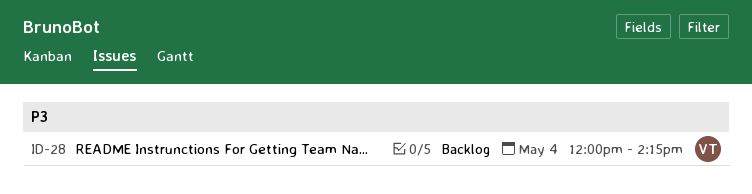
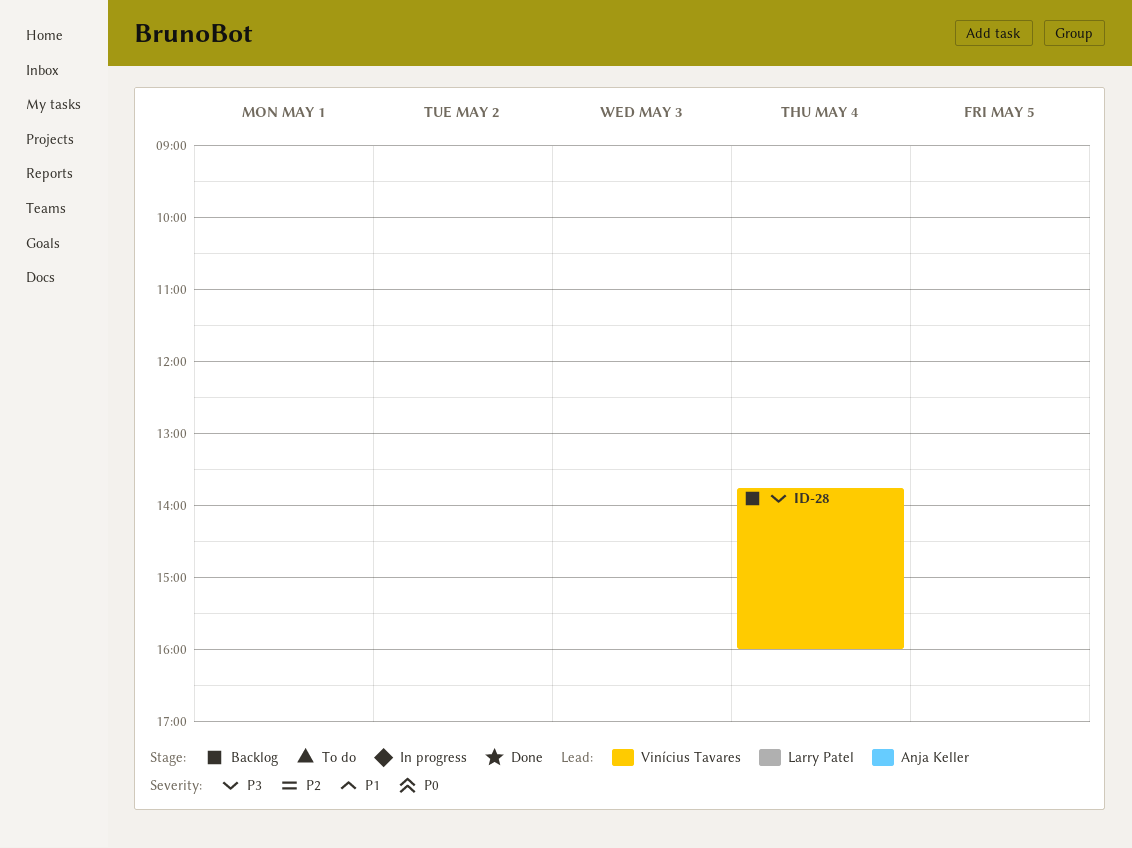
ID-28, begins: 12:00 -> 13:45
ID-28, ends: 14:15 -> 16:00

